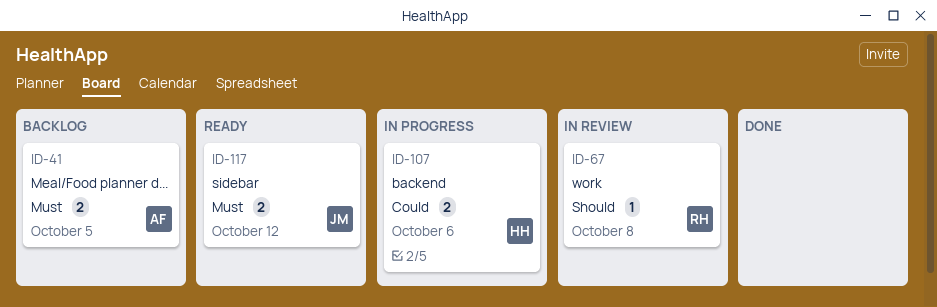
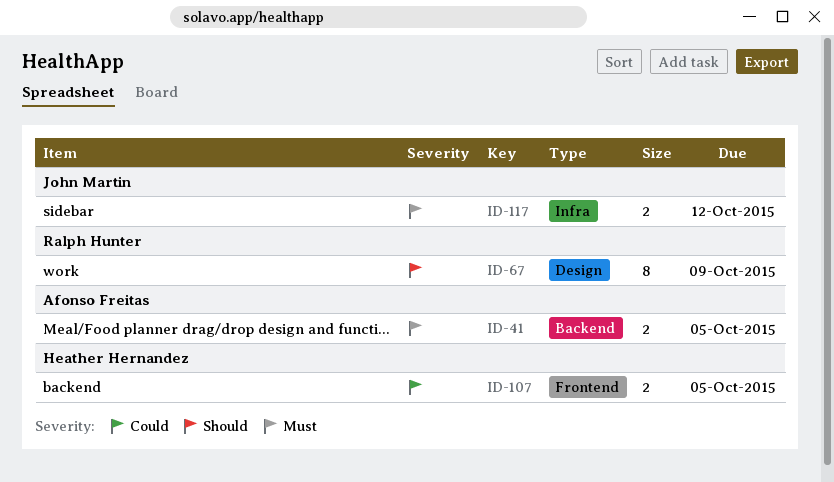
ID-67, estimate: 1 -> 8
ID-67, due: Oct 8 -> Oct 9
ID-107, due: Oct 6 -> Oct 5

